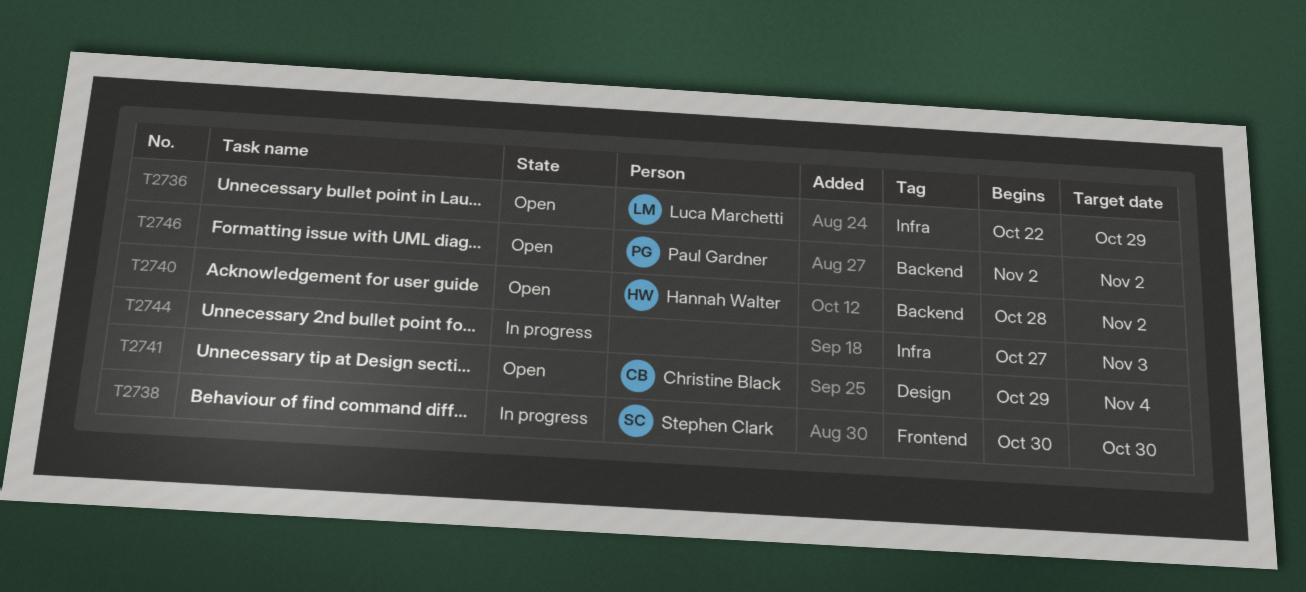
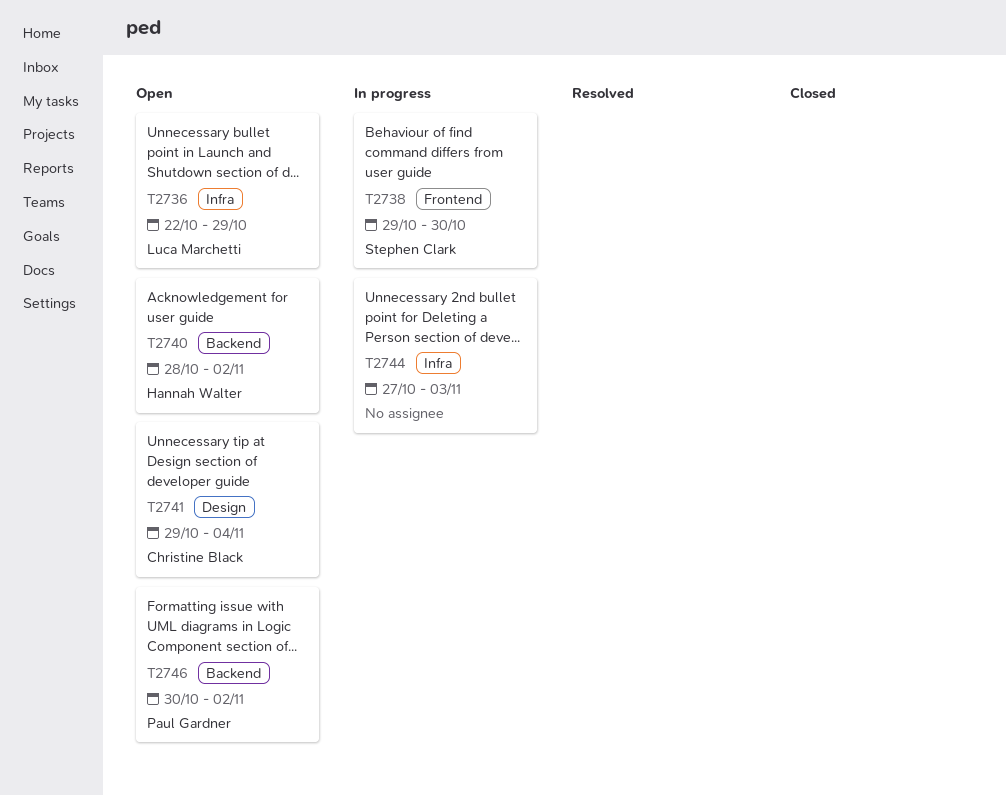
T2738, start: Oct 30 -> Oct 29
T2746, start: Nov 2 -> Oct 30

